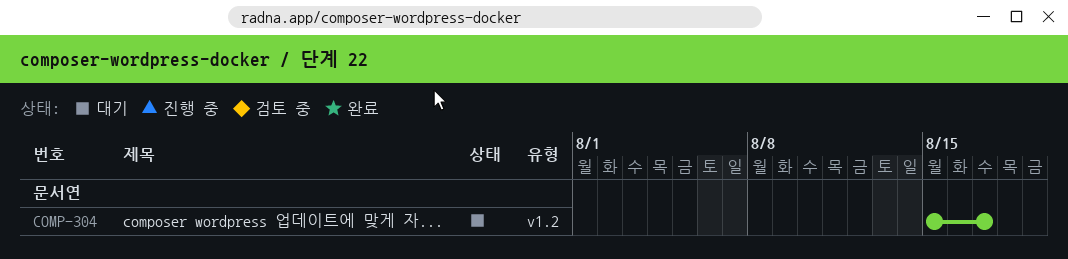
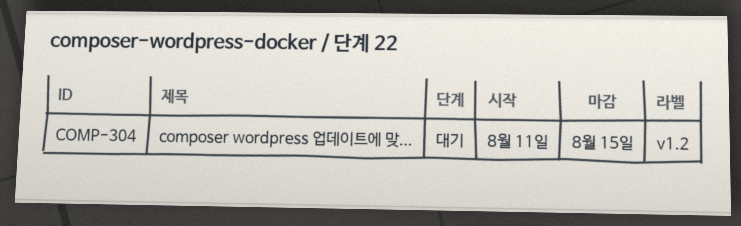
COMP-304, start: Aug 15 -> Aug 11
COMP-304, due: Aug 17 -> Aug 15

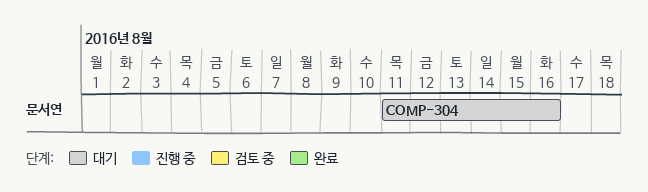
COMP-304, due: Aug 15 -> Aug 16

